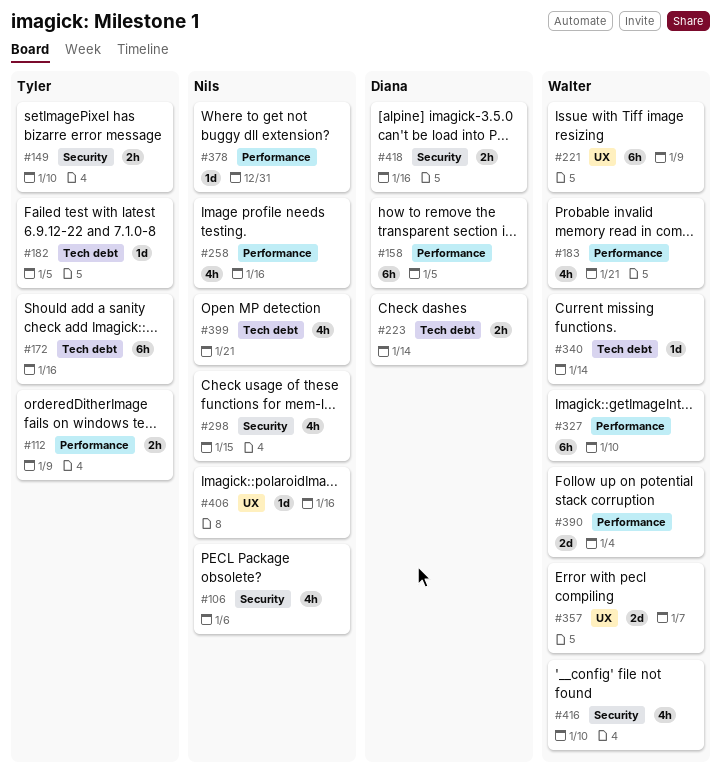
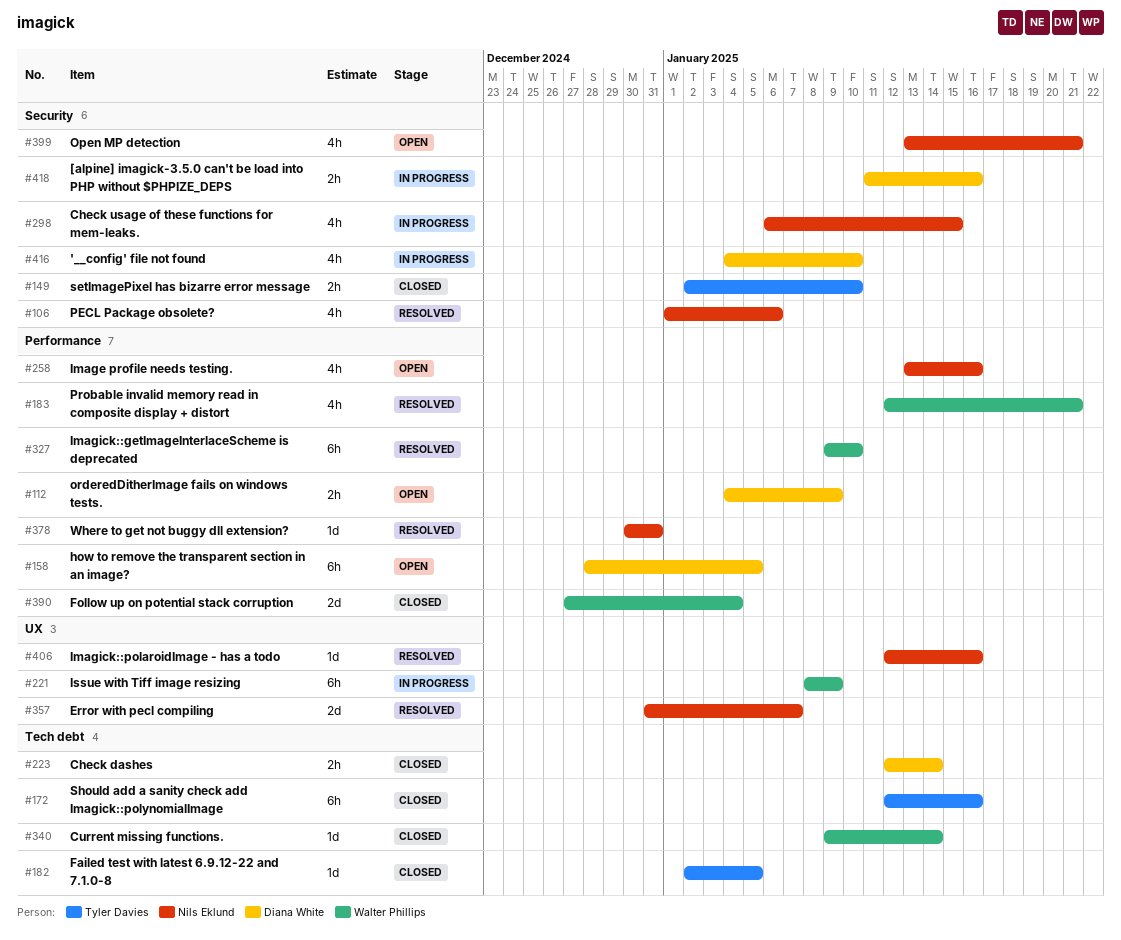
#112, owner: Tyler Davies -> Diana White
#357, owner: Walter Phillips -> Nils Eklund
#399, label: Tech debt -> Security
#416, owner: Walter Phillips -> Diana White

